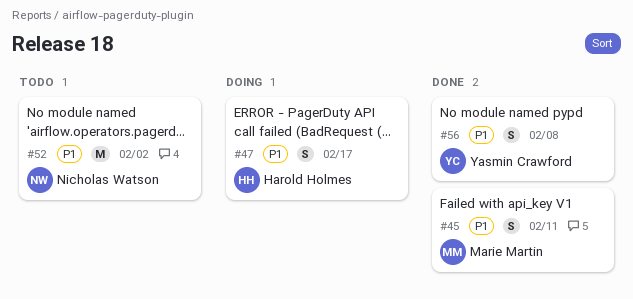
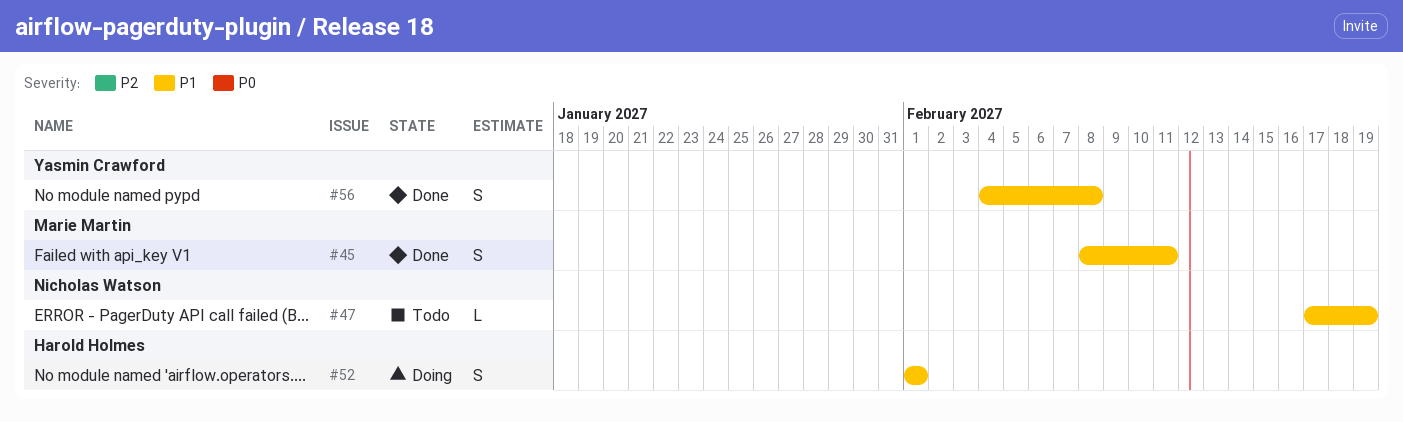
#47, status: Doing -> Todo
#47, owner: Harold Holmes -> Nicholas Watson
#47, estimate: S -> L
#47, due: Feb 17 -> Feb 19
#52, status: Todo -> Doing
#52, owner: Nicholas Watson -> Harold Holmes
#52, estimate: M -> S
#52, due: Feb 2 -> Feb 1

